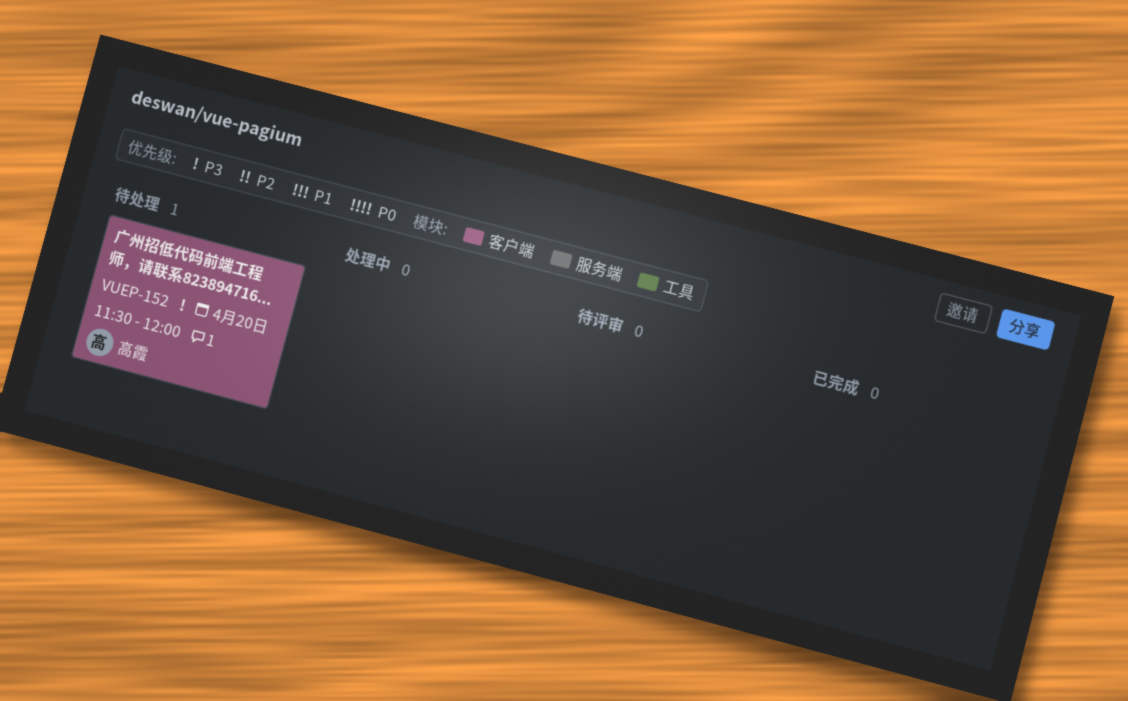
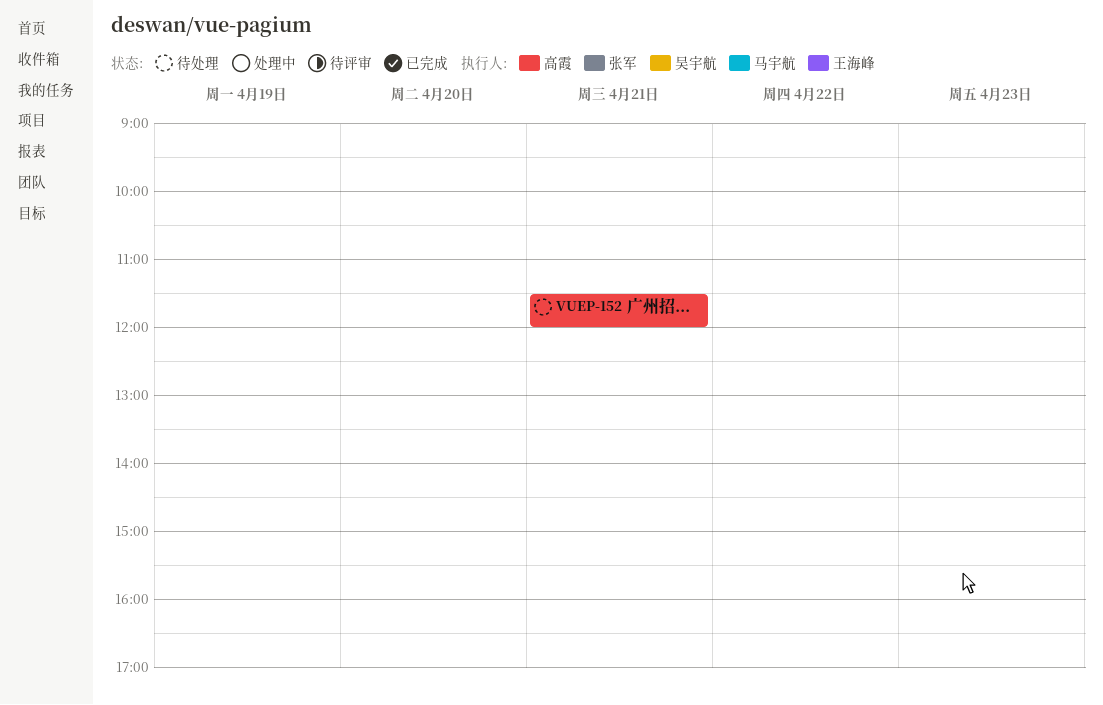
VUEP-152, day: Apr 20 -> Apr 21

